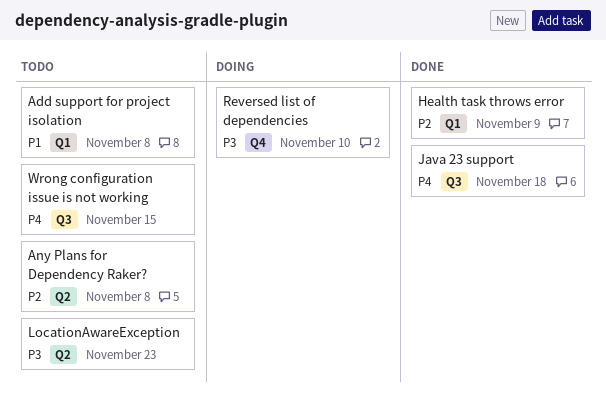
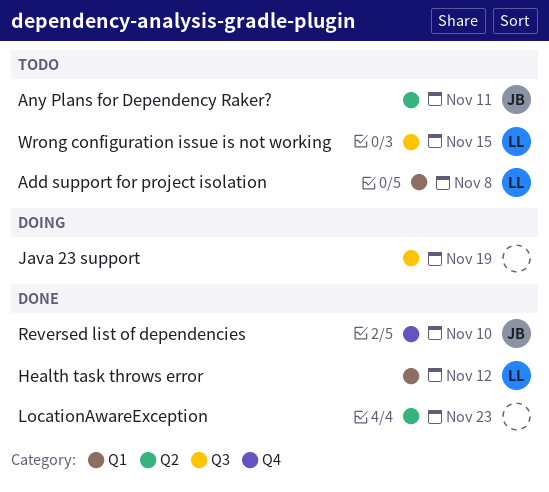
Any Plans for Dependency Raker?, due: Nov 8 -> Nov 11
Health task throws error, due: Nov 9 -> Nov 12
Java 23 support, status: Done -> Doing
Java 23 support, due: Nov 18 -> Nov 19
LocationAwareException, status: Todo -> Done
Reversed list of dependencies, status: Doing -> Done

